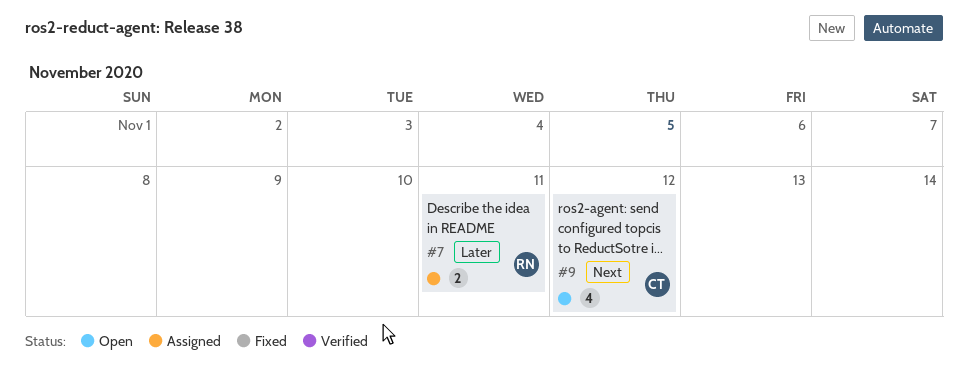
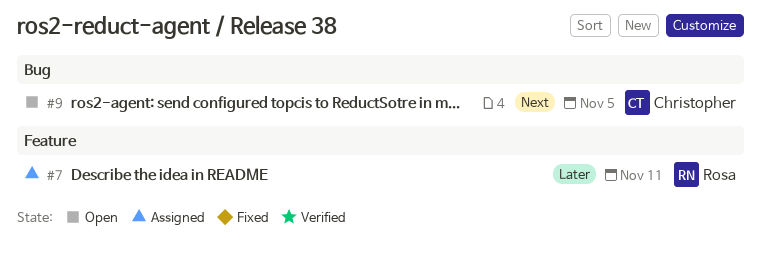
#9, due: Nov 12 -> Nov 5

